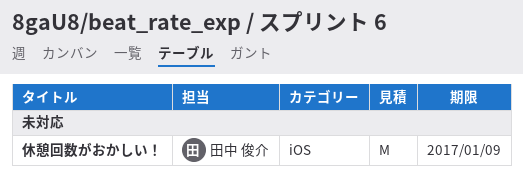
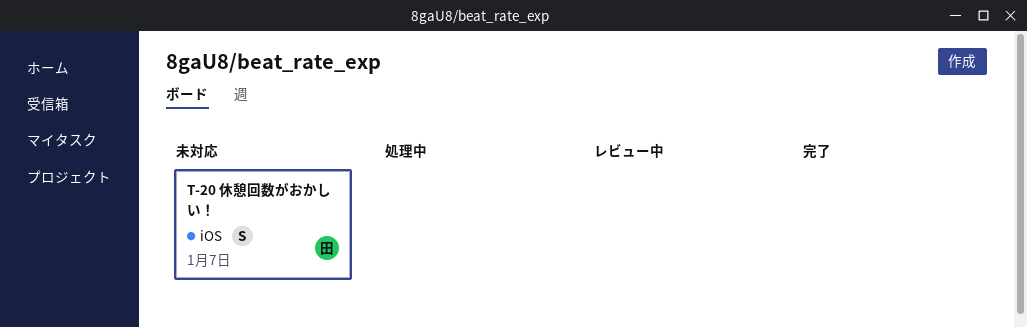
休憩回数がおかしい！, estimate: M -> S
休憩回数がおかしい！, due: Jan 9 -> Jan 7

